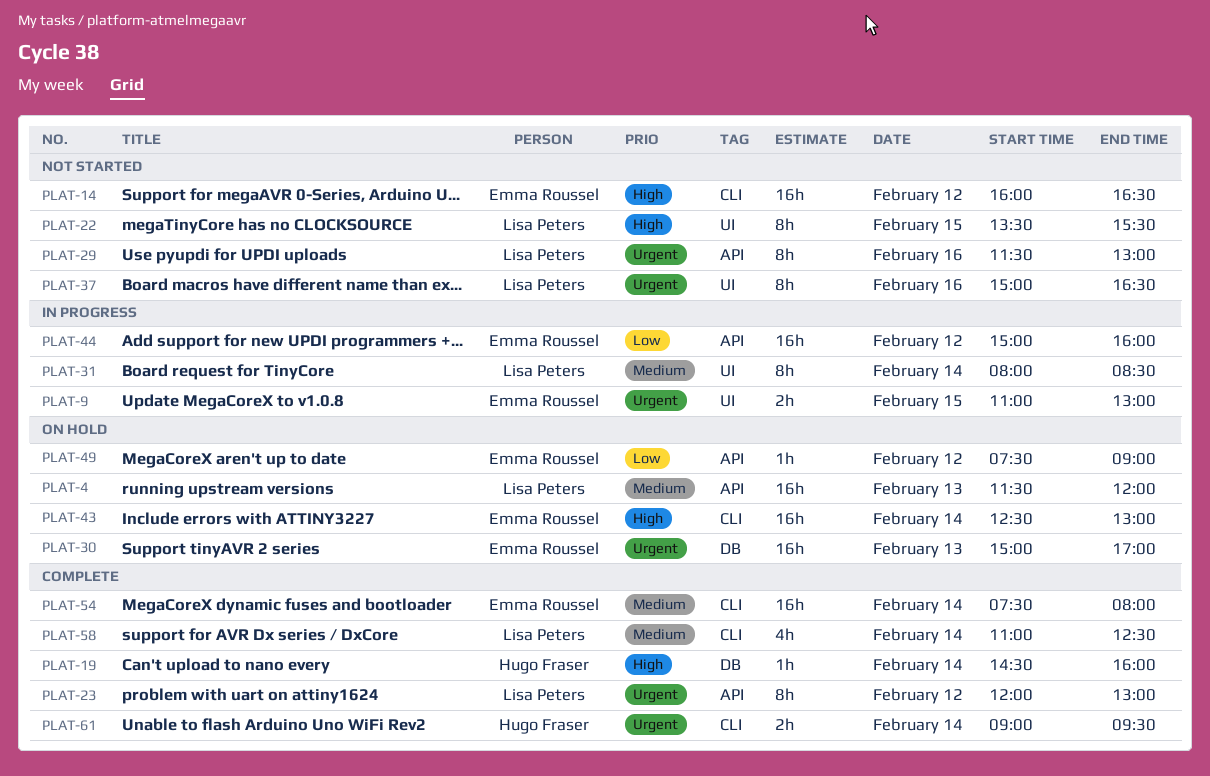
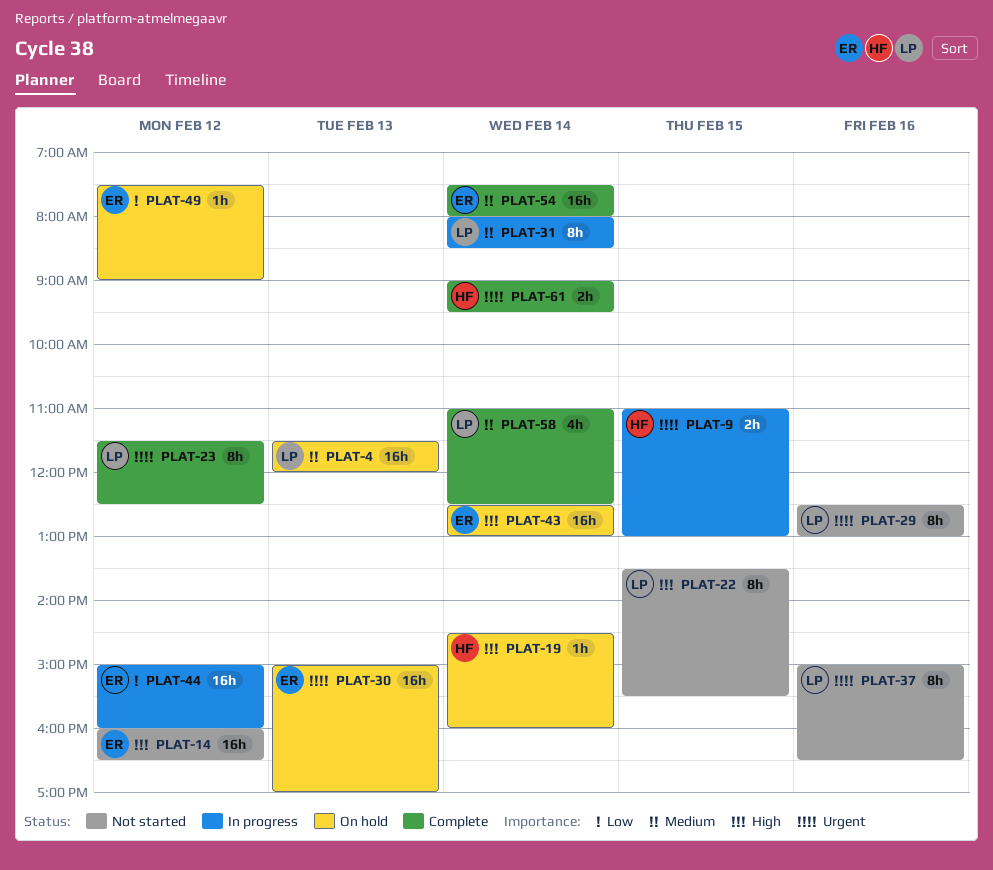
PLAT-9, owner: Emma Roussel -> Hugo Fraser
PLAT-19, status: Complete -> On hold
PLAT-23, begins: 12:00 -> 11:30
PLAT-23, ends: 13:00 -> 12:30
PLAT-29, begins: 11:30 -> 12:30

